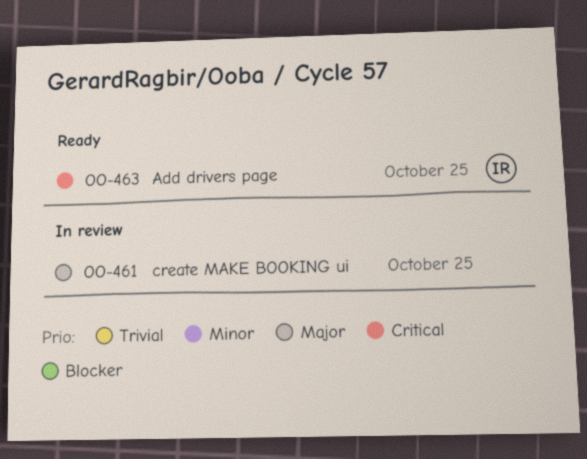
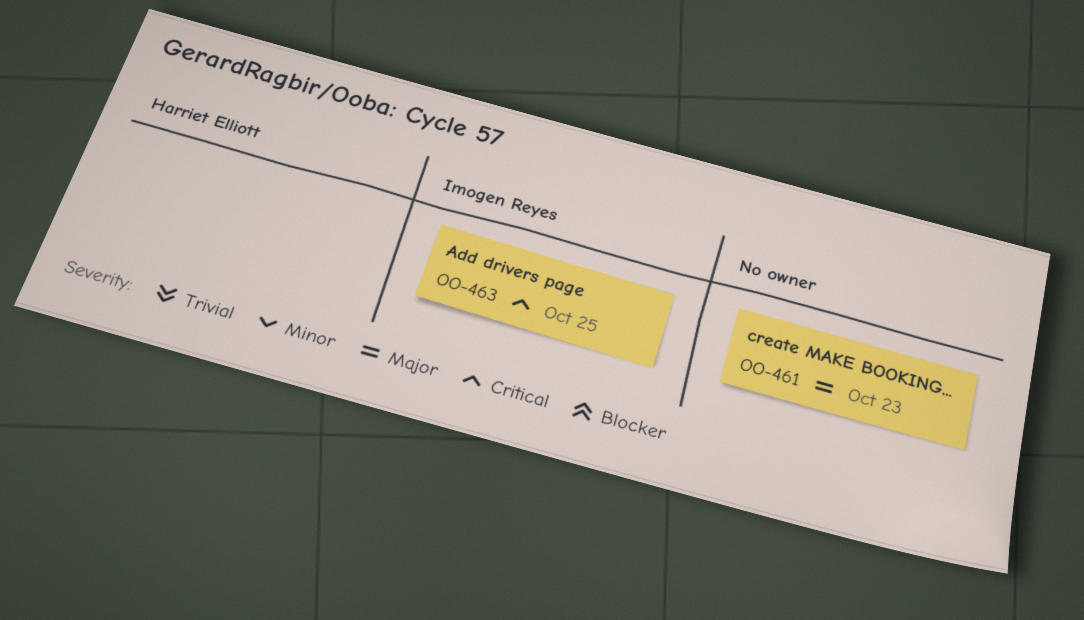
OO-461, due: Oct 25 -> Oct 23

